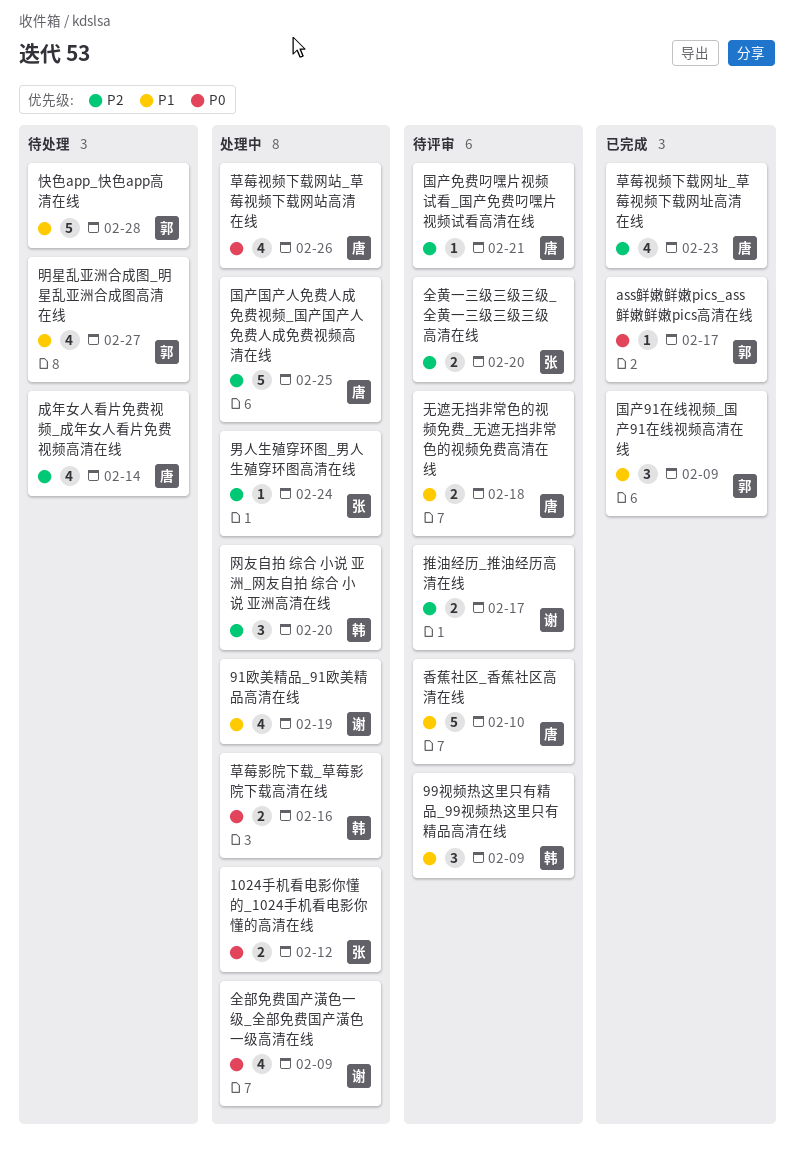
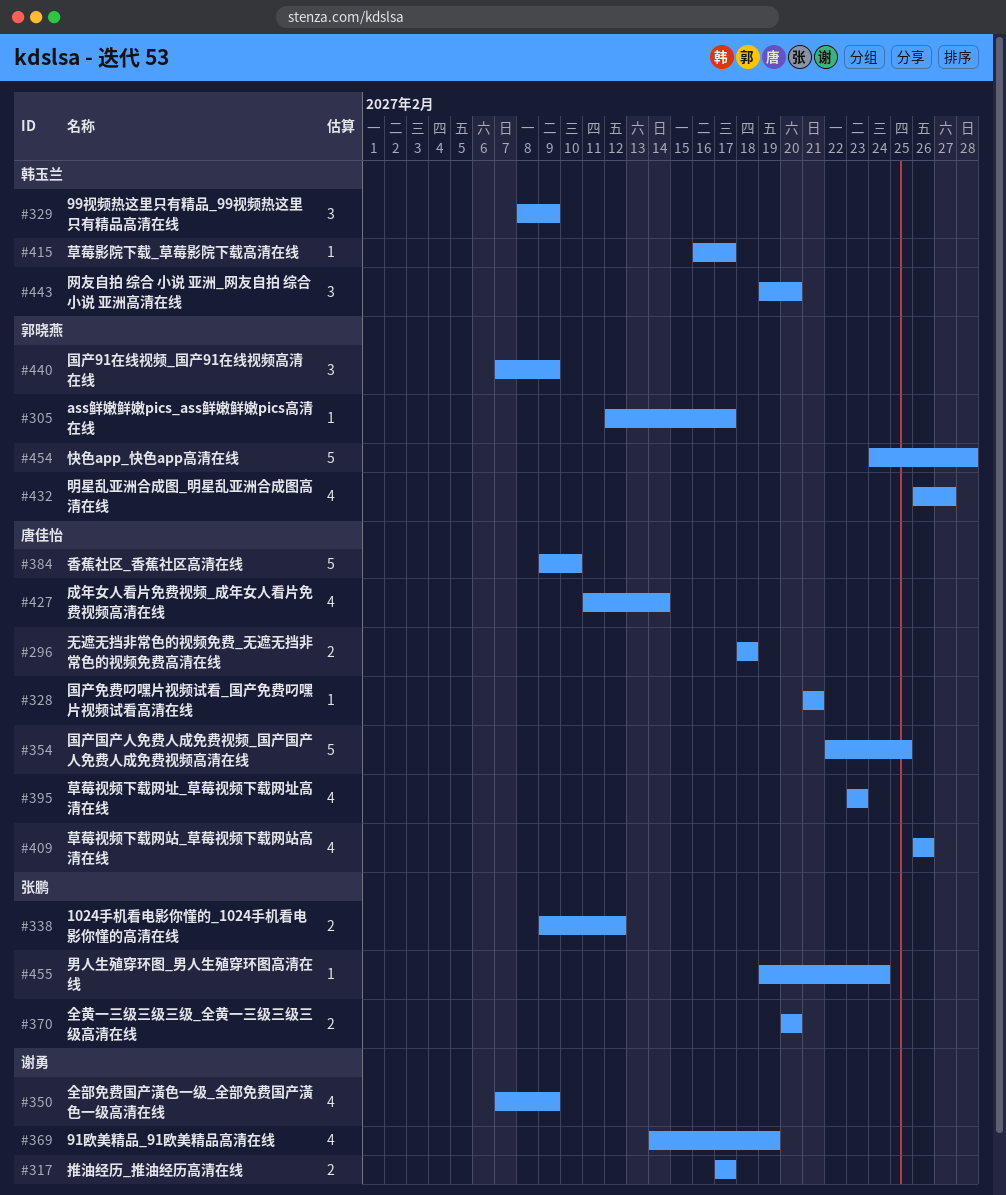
草莓影院下载_草莓影院下载高清在线, estimate: 2 -> 1
草莓影院下载_草莓影院下载高清在线, due: Feb 16 -> Feb 17

